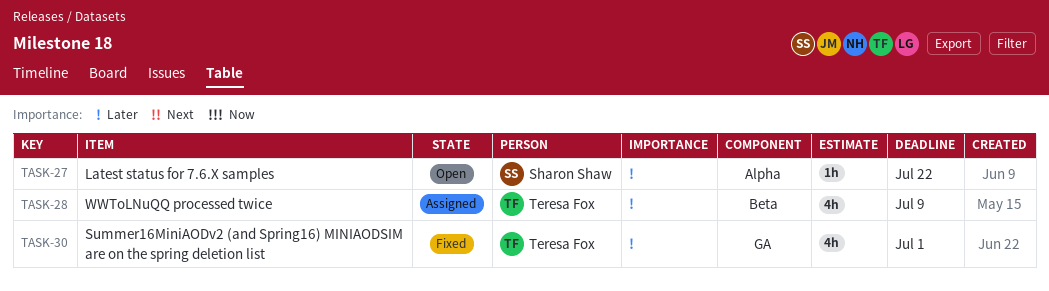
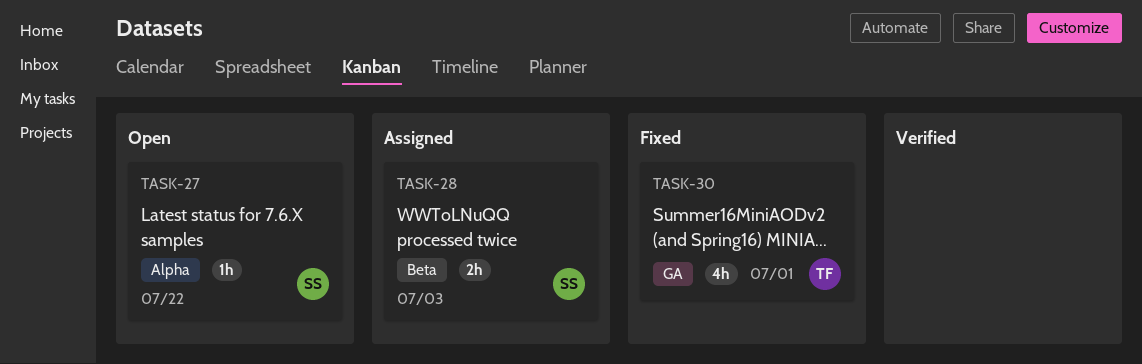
TASK-28, owner: Teresa Fox -> Sharon Shaw
TASK-28, estimate: 4h -> 2h
TASK-28, due: Jul 9 -> Jul 3

